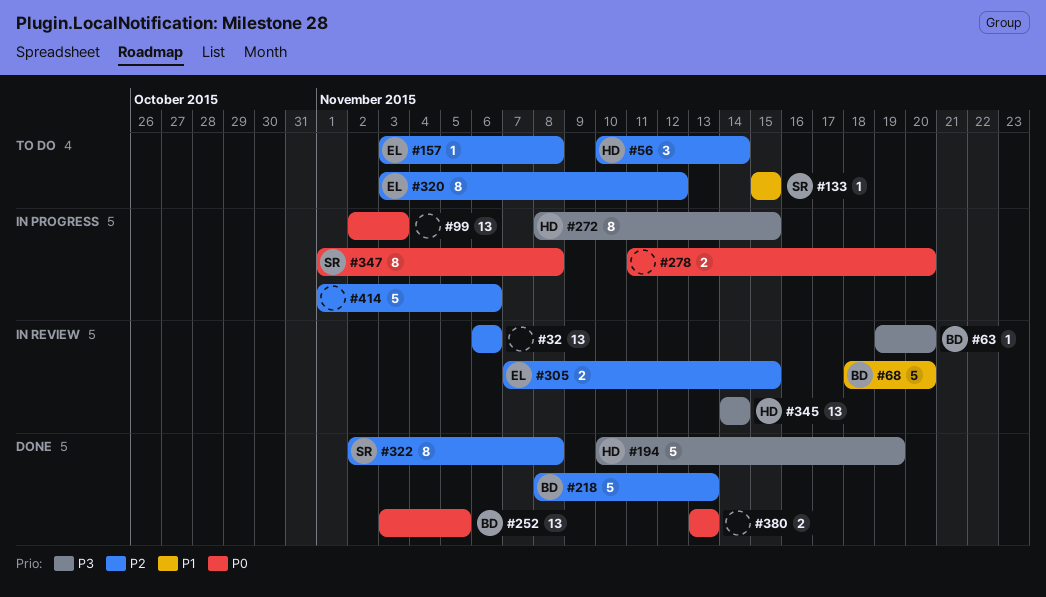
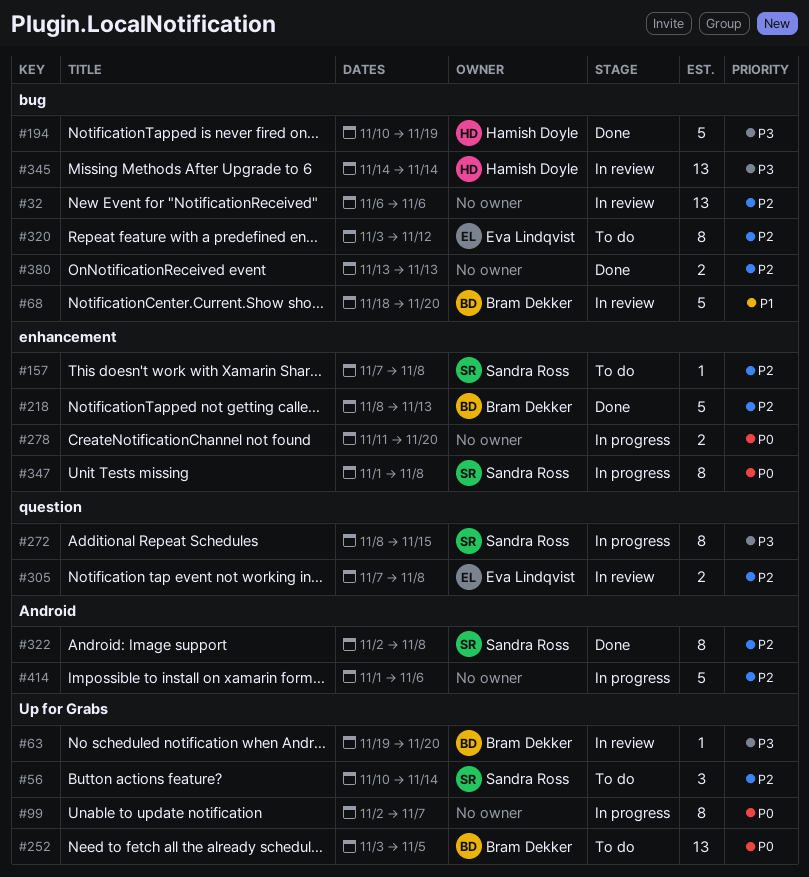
#56, owner: Hamish Doyle -> Sandra Ross
#99, estimate: 13 -> 8
#99, due: Nov 3 -> Nov 7
#133: present -> none
#157, owner: Eva Lindqvist -> Sandra Ross
#157, start: Nov 3 -> Nov 7
#252, status: Done -> To do
#272, owner: Hamish Doyle -> Sandra Ross
#305, due: Nov 15 -> Nov 8
#380, priority: P0 -> P2

